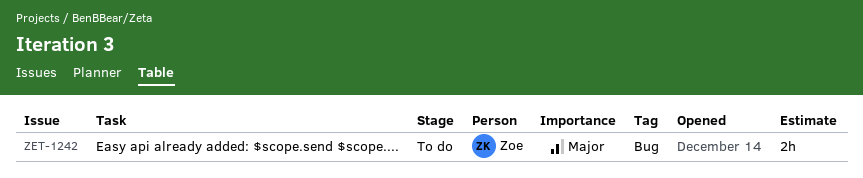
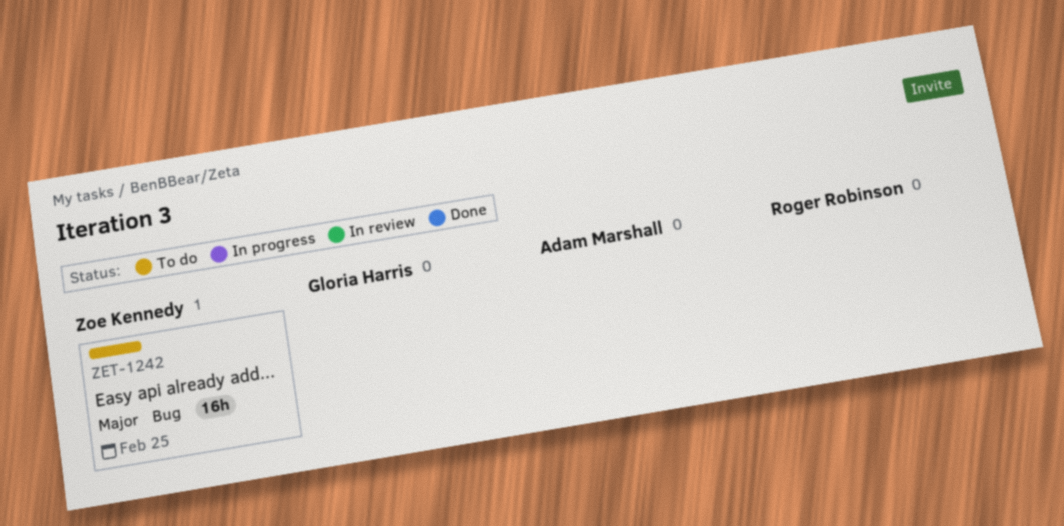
ZET-1242, estimate: 2h -> 16h

